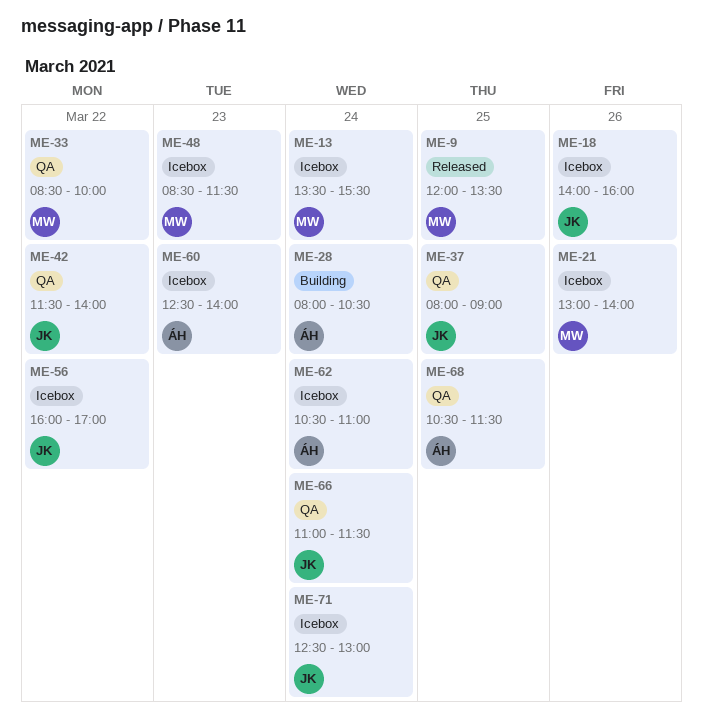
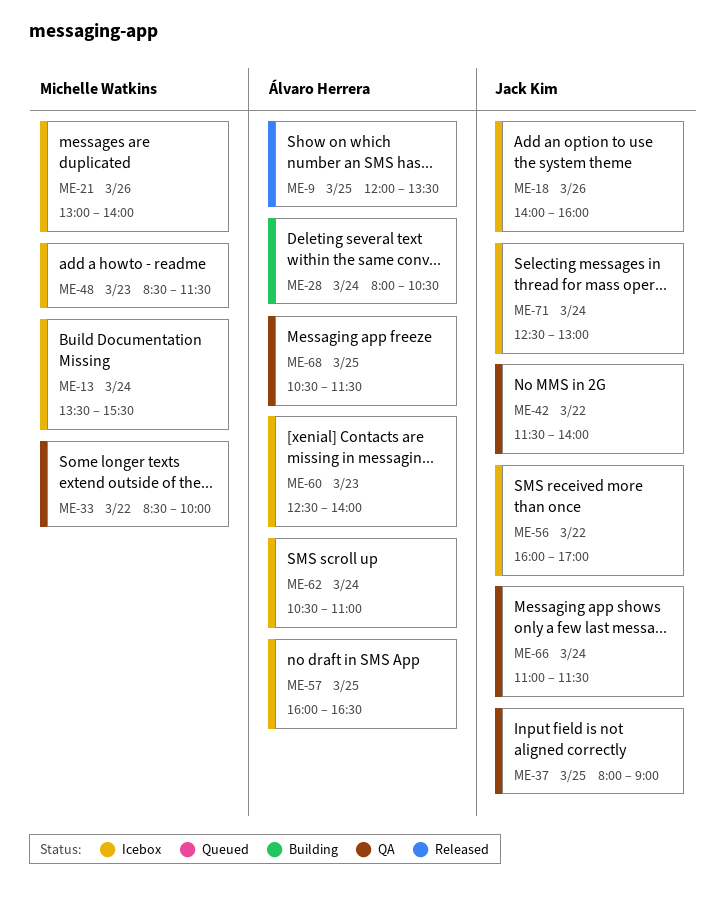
ME-9, owner: Michelle Watkins -> Álvaro Herrera
ME-57: none -> present

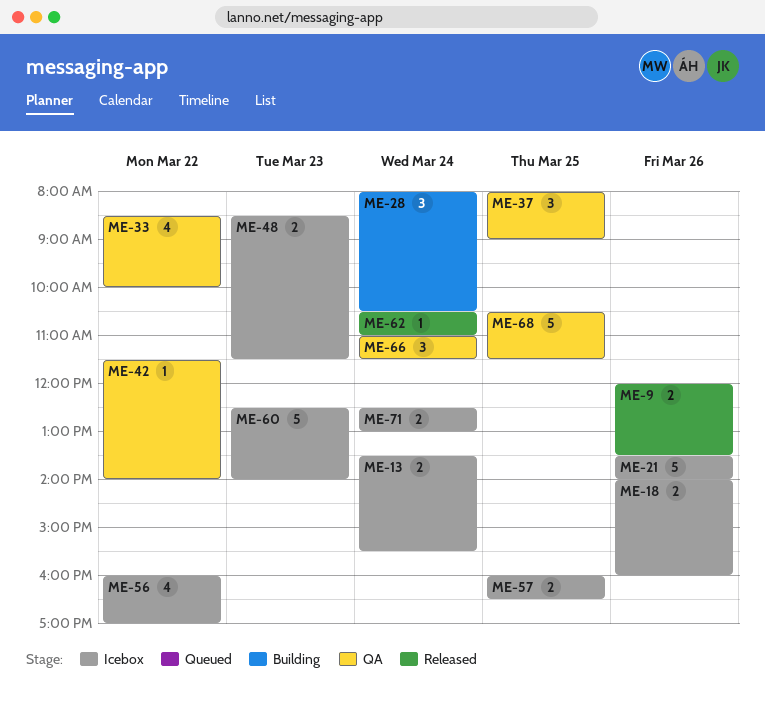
ME-9, day: Mar 25 -> Mar 26
ME-21, begins: 13:00 -> 13:30
ME-62, status: Icebox -> Released

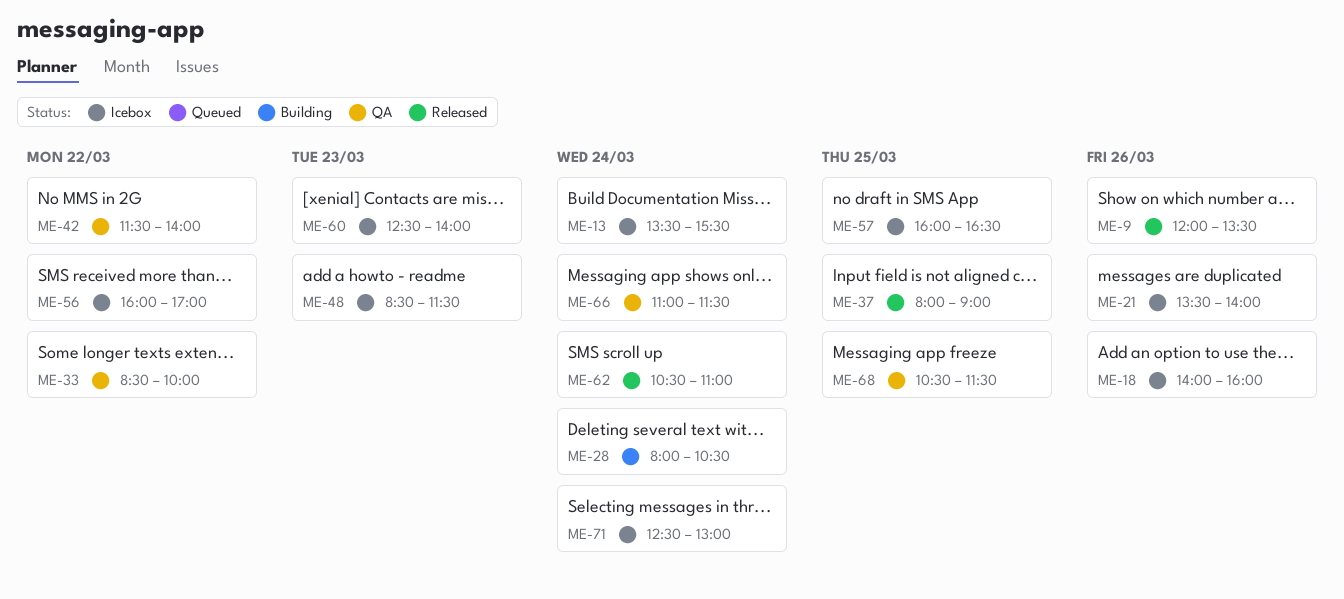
ME-37, status: QA -> Released

